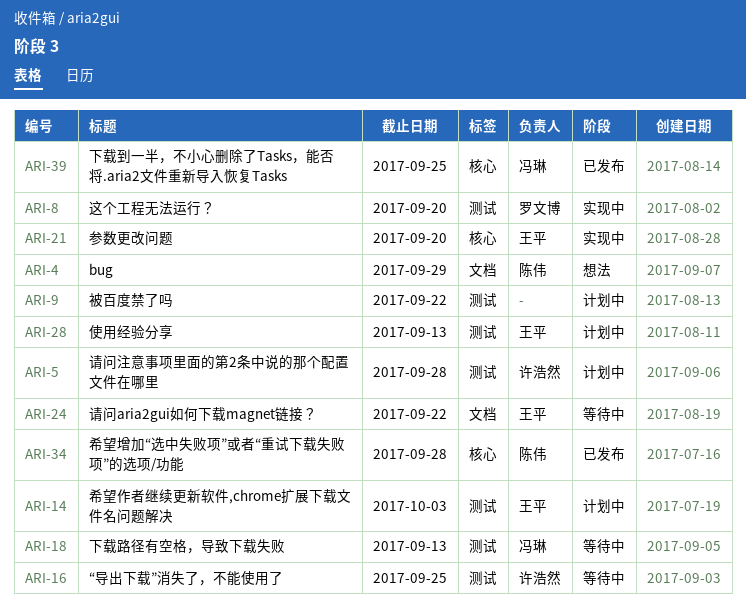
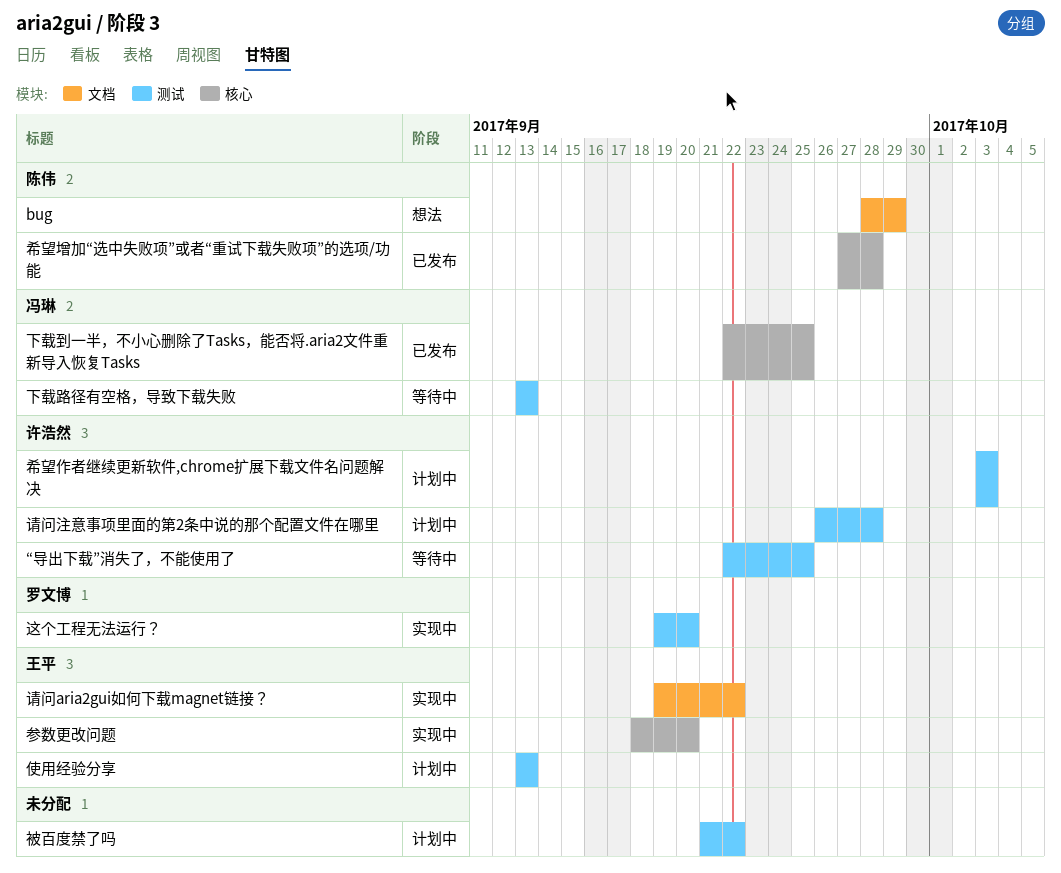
希望作者继续更新软件,chrome扩展下载文件名问题解决, owner: 王平 -> 许浩然
请问aria2gui如何下载magnet链接？, status: 等待中 -> 实现中

